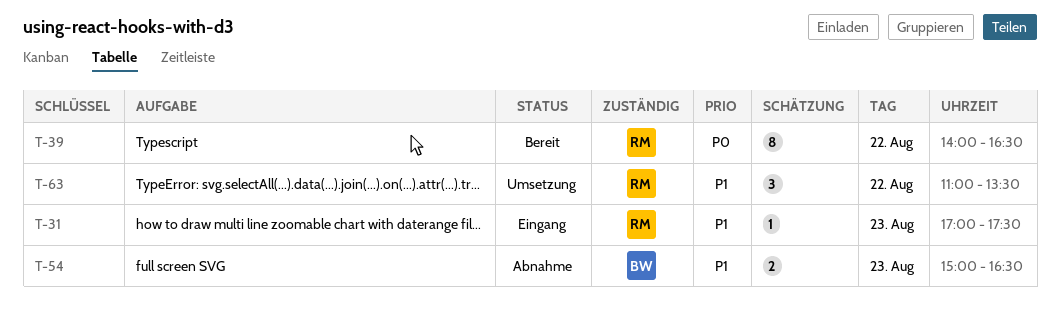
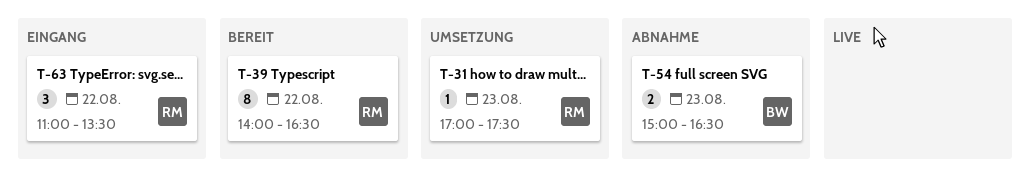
T-31, status: Eingang -> Umsetzung
T-63, status: Umsetzung -> Eingang

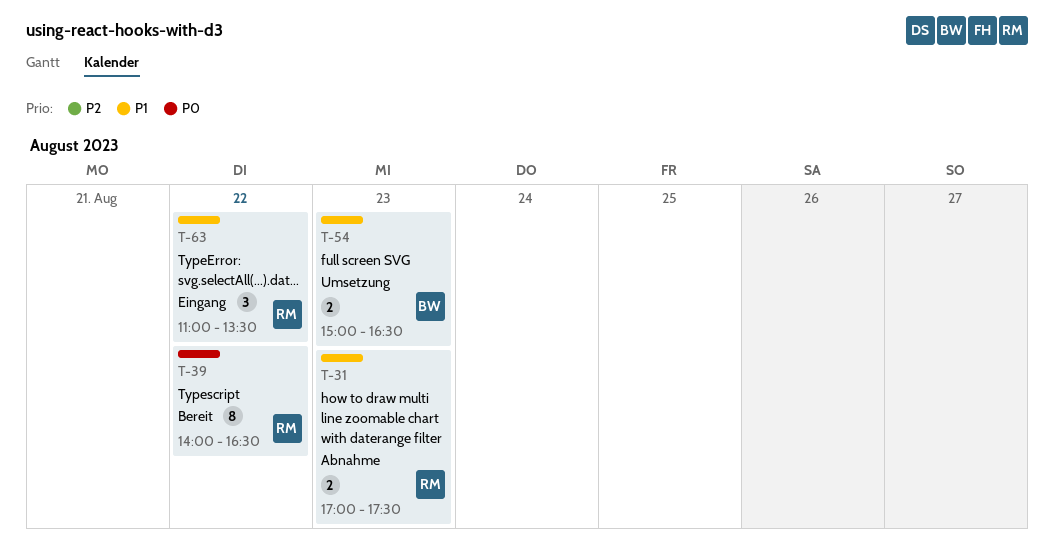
T-31, status: Umsetzung -> Abnahme
T-31, estimate: 1 -> 2
T-54, status: Abnahme -> Umsetzung

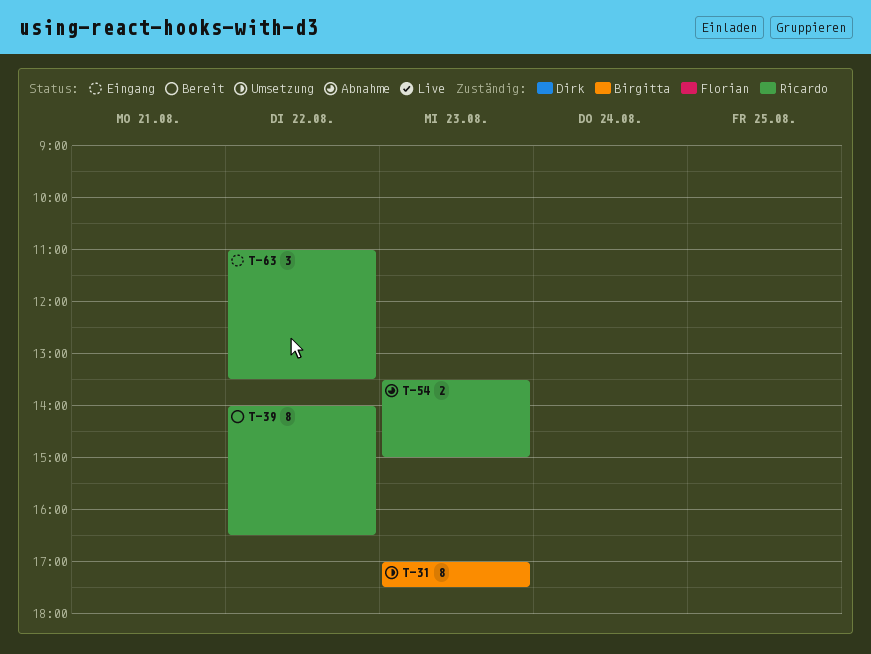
T-31, status: Abnahme -> Umsetzung
T-31, owner: Ricardo -> Birgitta
T-31, estimate: 2 -> 8
T-54, status: Umsetzung -> Abnahme
T-54, owner: Birgitta -> Ricardo
T-54, begins: 15:00 -> 13:30
T-54, ends: 16:30 -> 15:00

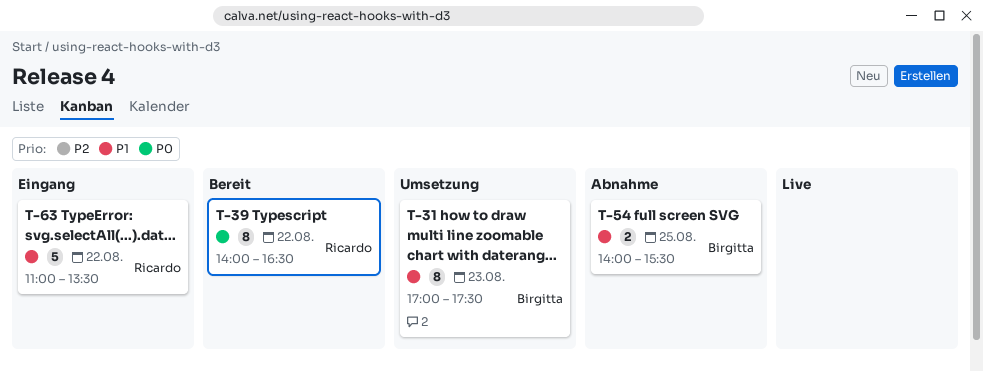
T-54, owner: Ricardo -> Birgitta
T-54, day: Aug 23 -> Aug 25
T-54, begins: 13:30 -> 14:00
T-54, ends: 15:00 -> 15:30
T-63, estimate: 3 -> 5

